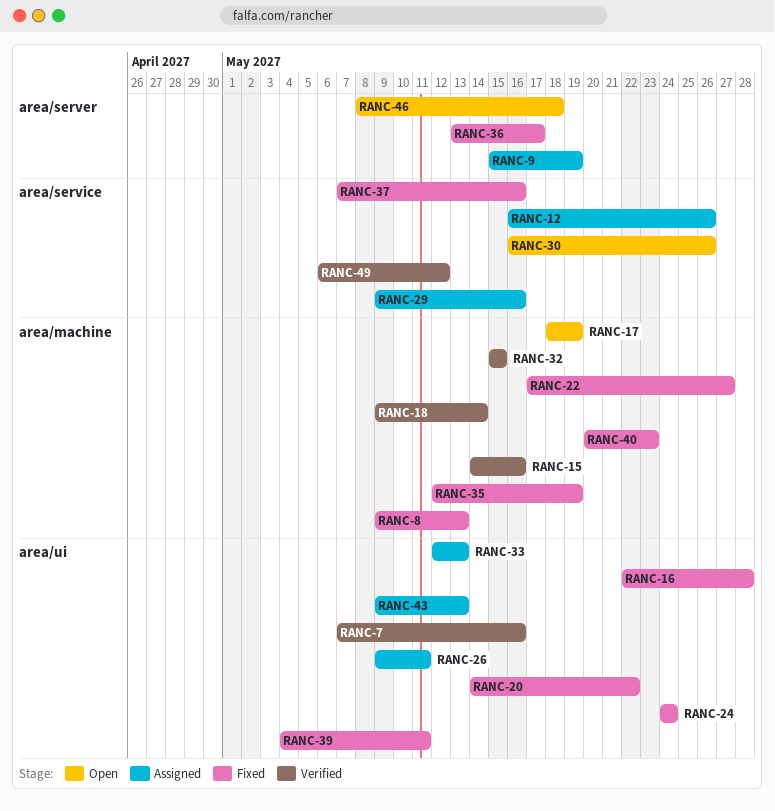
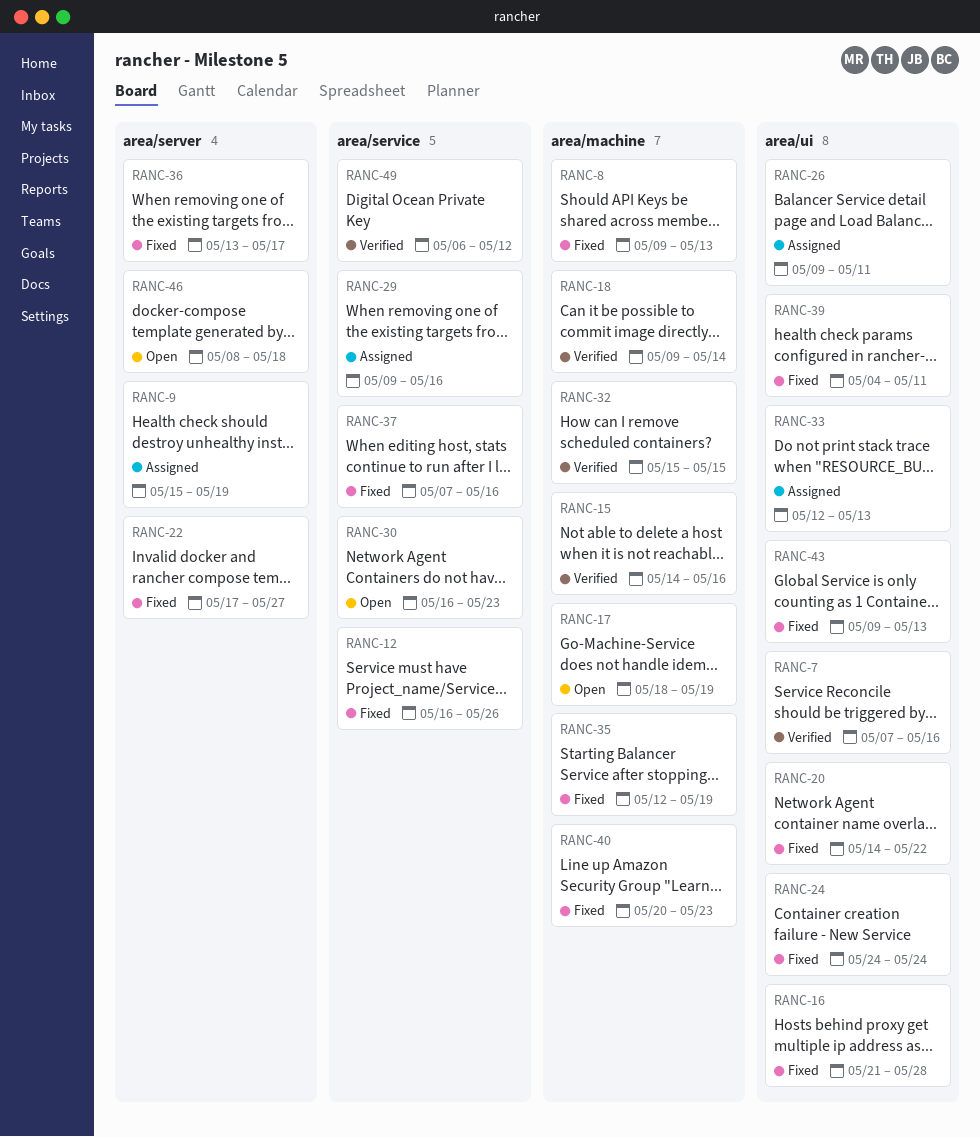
RANC-12, status: Assigned -> Fixed
RANC-16, start: May 22 -> May 21
RANC-22, label: area/machine -> area/server
RANC-30, due: May 26 -> May 23
RANC-43, status: Assigned -> Fixed

